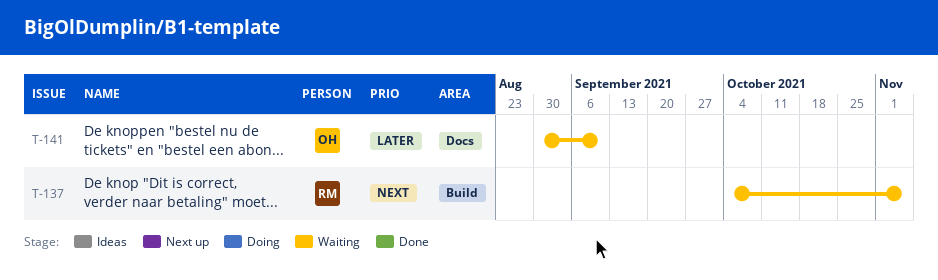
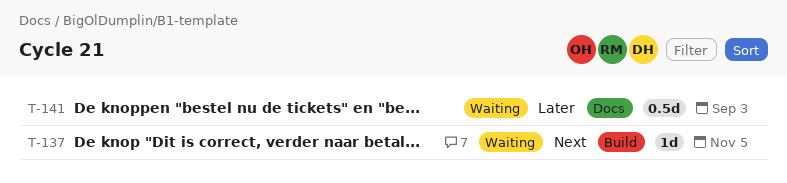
T-141, due: Sep 10 -> Sep 3

